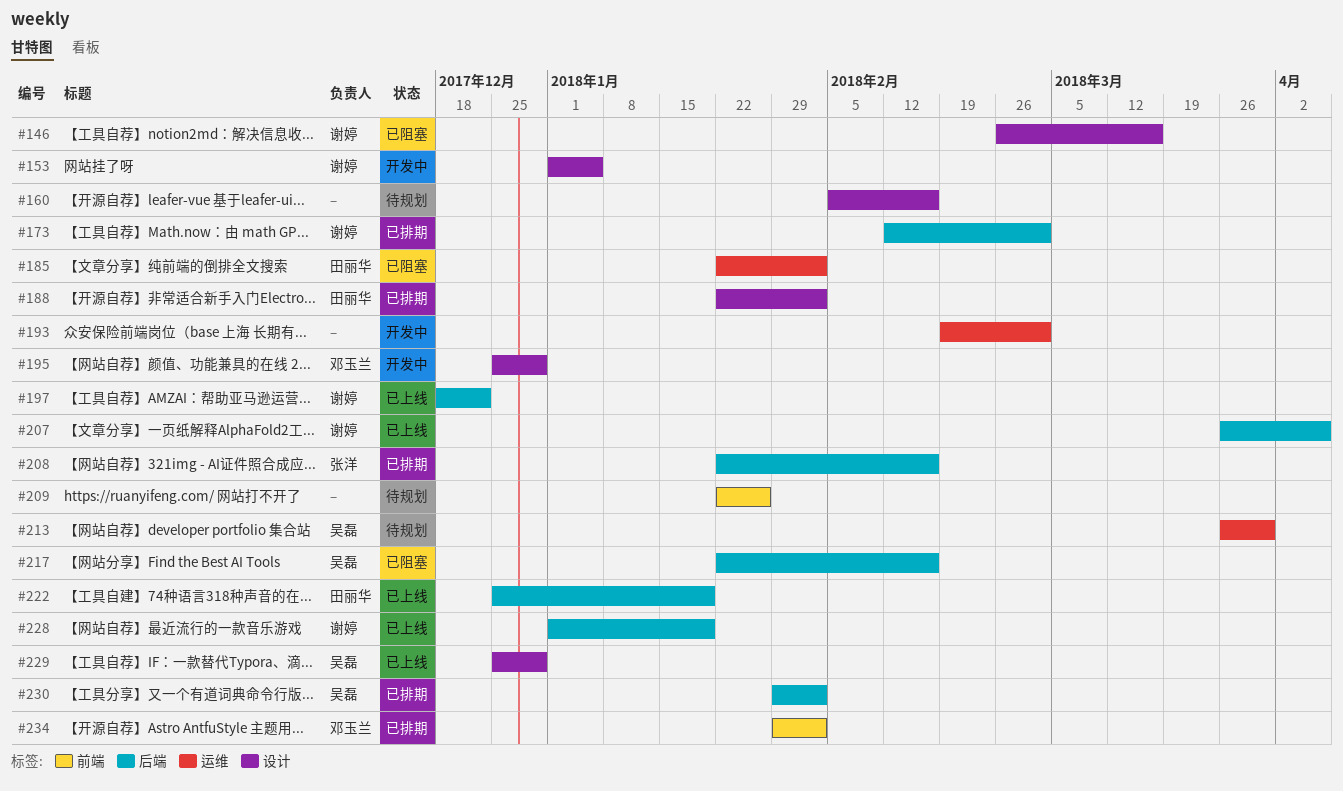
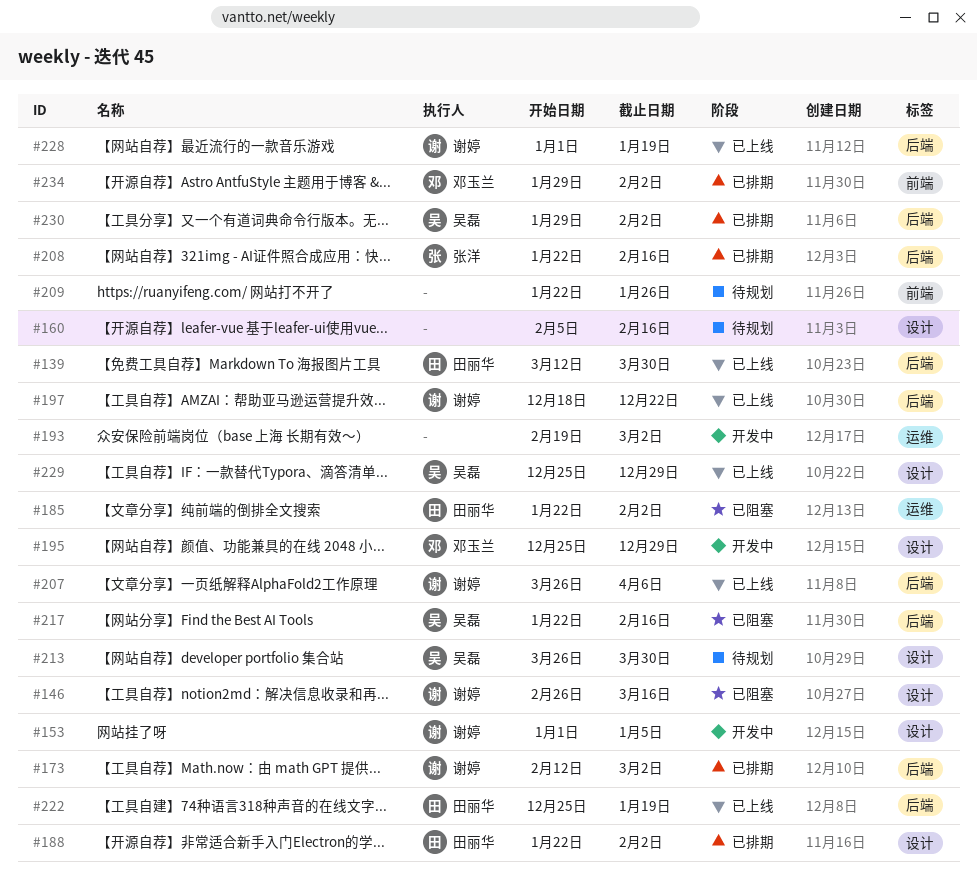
#139: none -> present
#213, label: 运维 -> 设计

